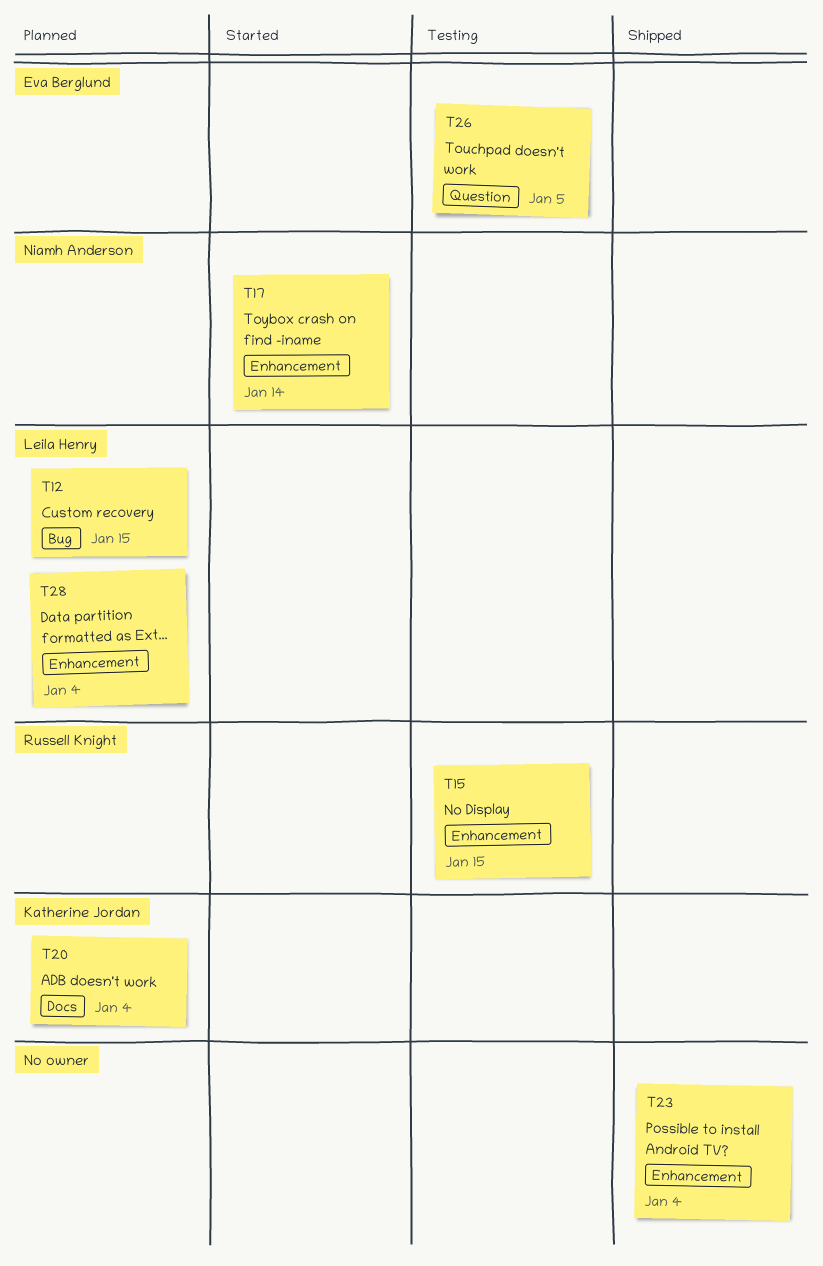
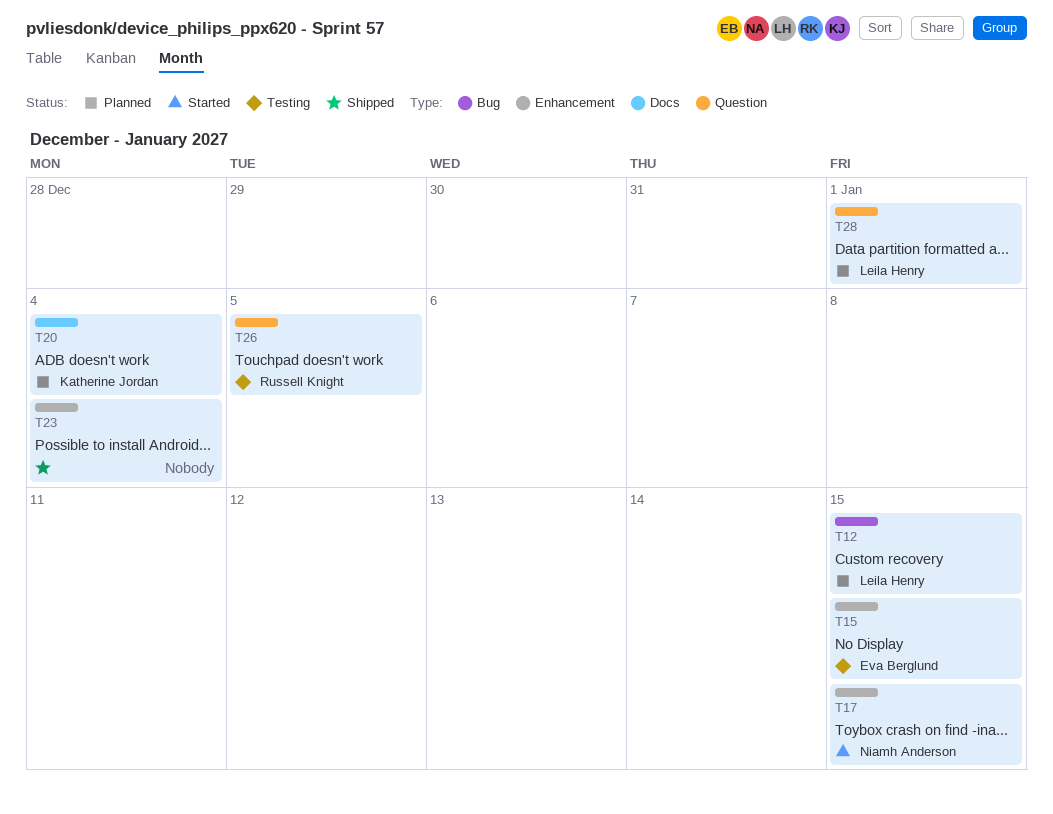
T15, owner: Russell Knight -> Eva Berglund
T17, due: Jan 14 -> Jan 15
T26, owner: Eva Berglund -> Russell Knight
T28, label: Enhancement -> Question
T28, due: Jan 4 -> Jan 1

